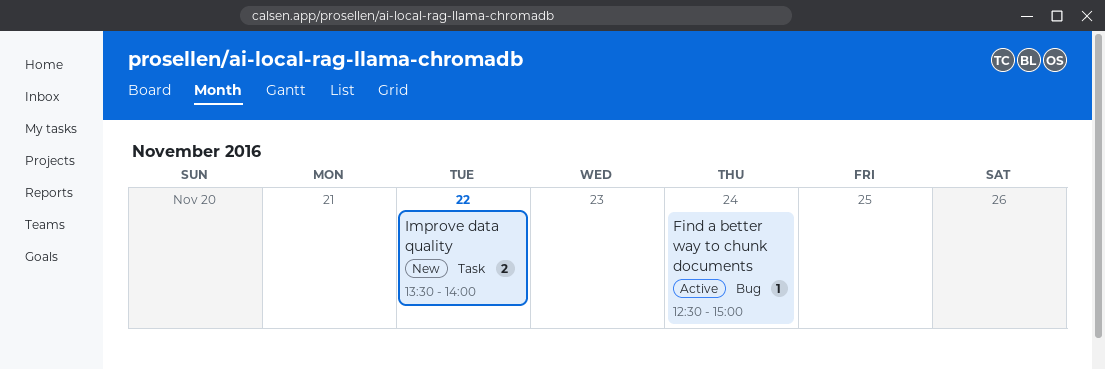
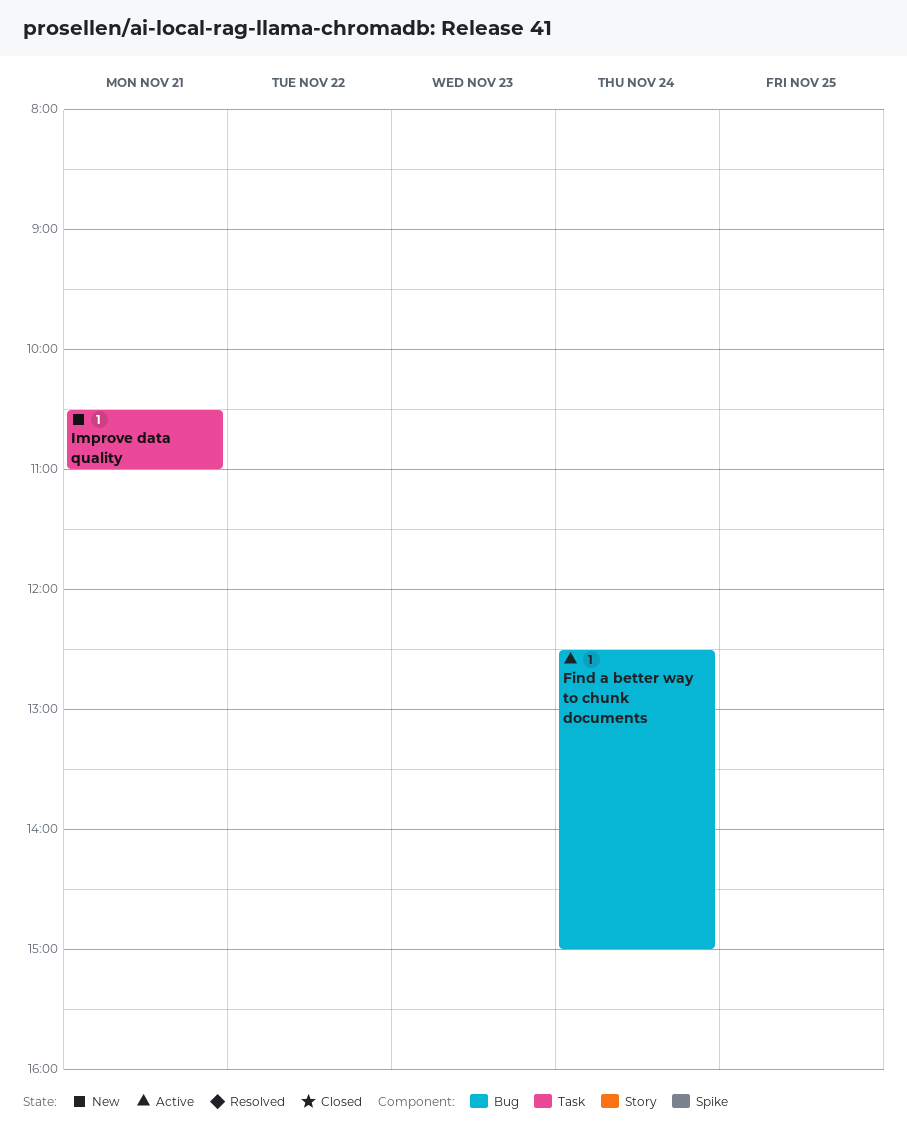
Improve data quality, estimate: 2 -> 1
Improve data quality, day: Nov 22 -> Nov 21
Improve data quality, begins: 13:30 -> 10:30
Improve data quality, ends: 14:00 -> 11:00

